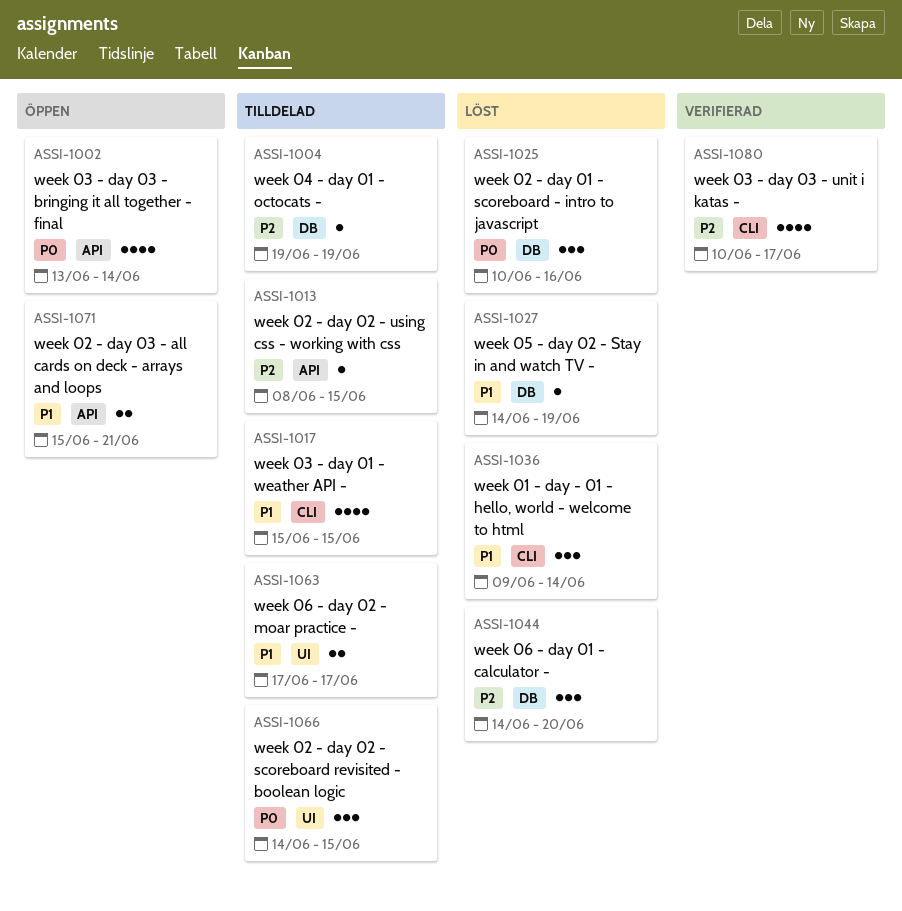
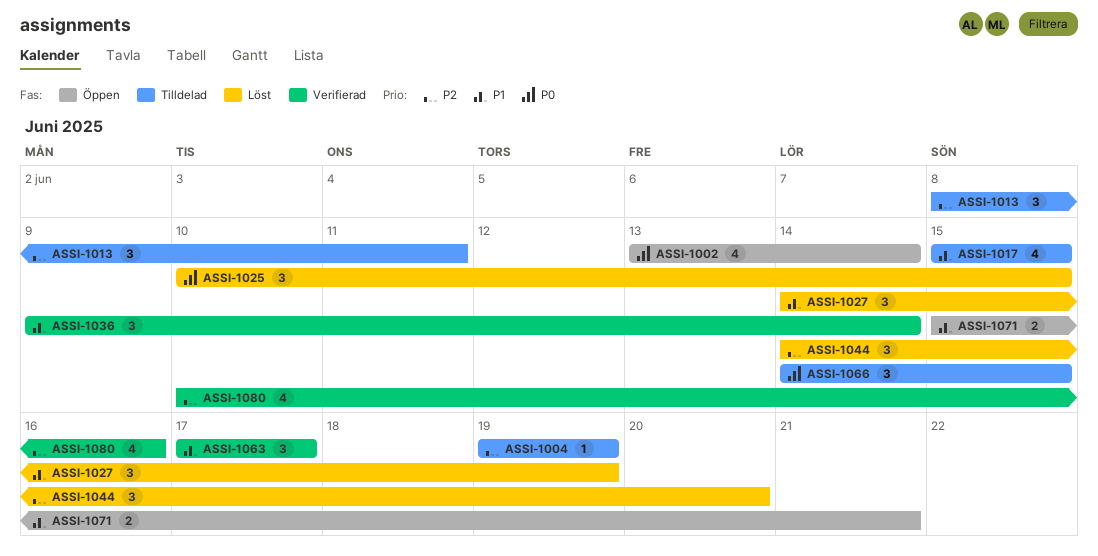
ASSI-1013, estimate: 1 -> 3
ASSI-1013, due: Jun 15 -> Jun 11
ASSI-1025, due: Jun 16 -> Jun 15
ASSI-1027, estimate: 1 -> 3
ASSI-1036, status: Löst -> Verifierad
ASSI-1063, status: Tilldelad -> Verifierad
ASSI-1063, estimate: 2 -> 3
ASSI-1080, due: Jun 17 -> Jun 16

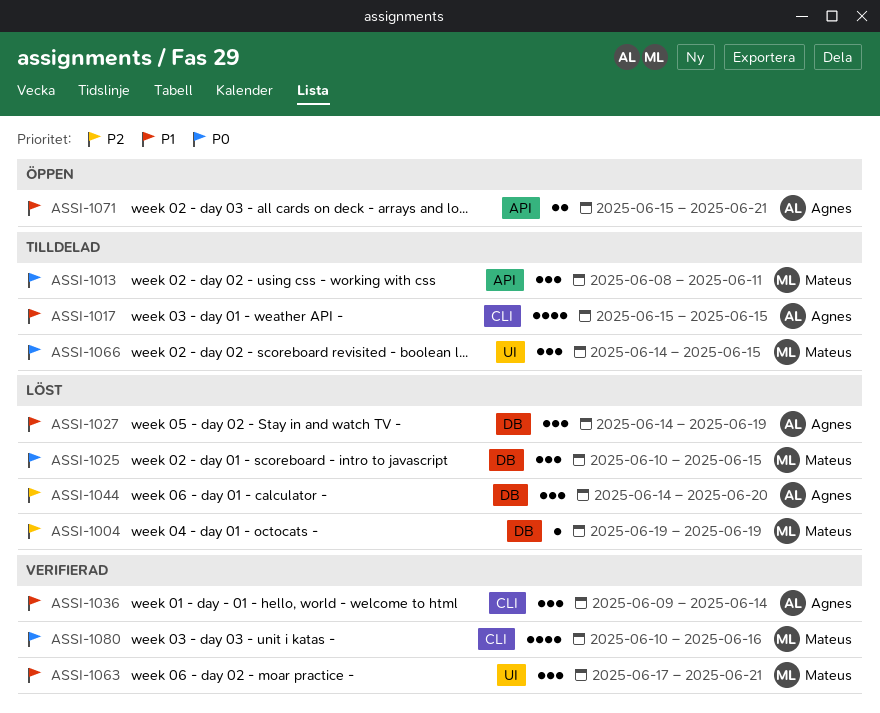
ASSI-1002: present -> none
ASSI-1004, status: Tilldelad -> Löst
ASSI-1013, priority: P2 -> P0
ASSI-1063, due: Jun 17 -> Jun 21
ASSI-1080, priority: P2 -> P0

